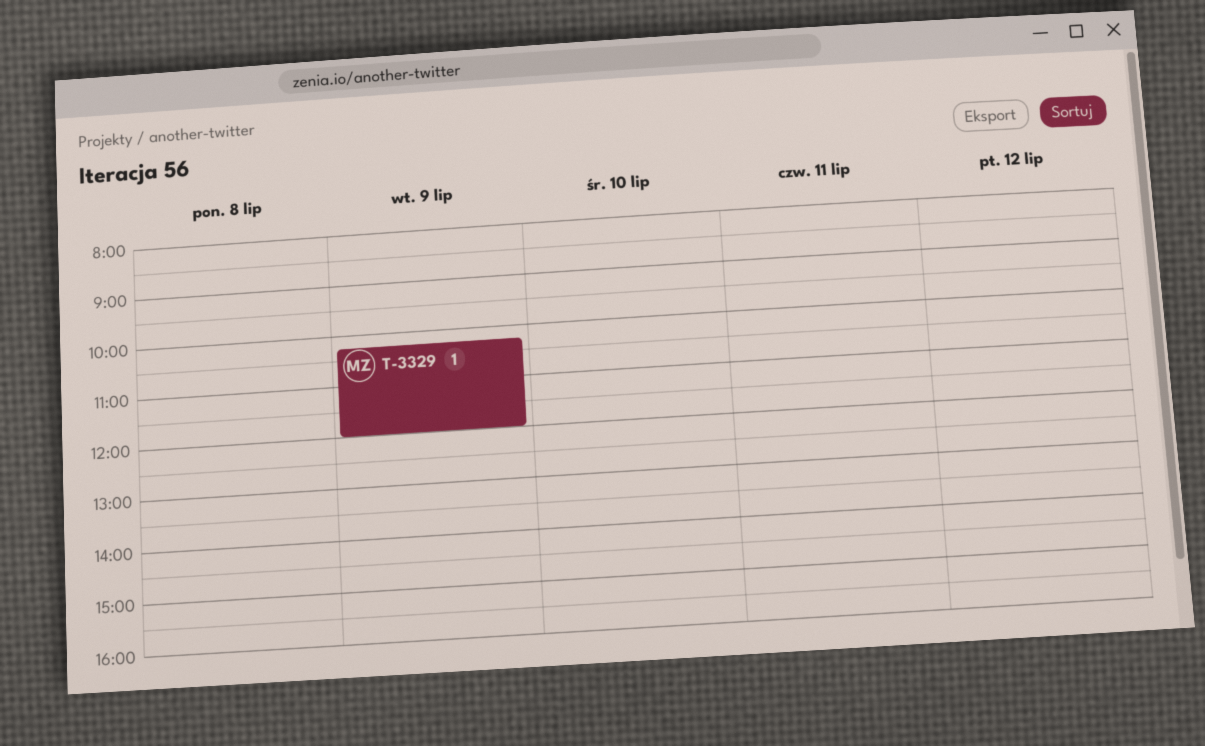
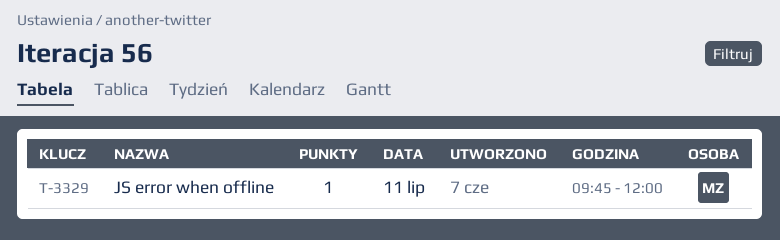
T-3329, day: Jul 9 -> Jul 11
T-3329, begins: 10:15 -> 09:45

